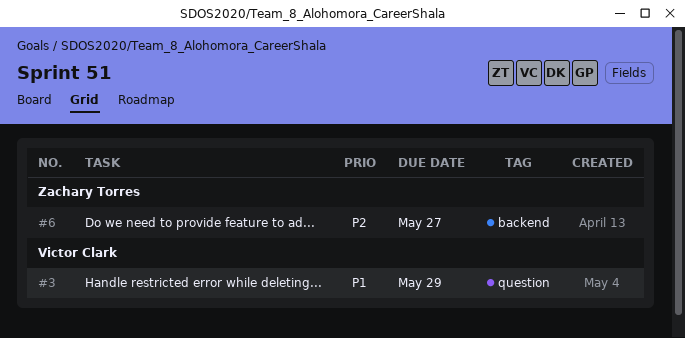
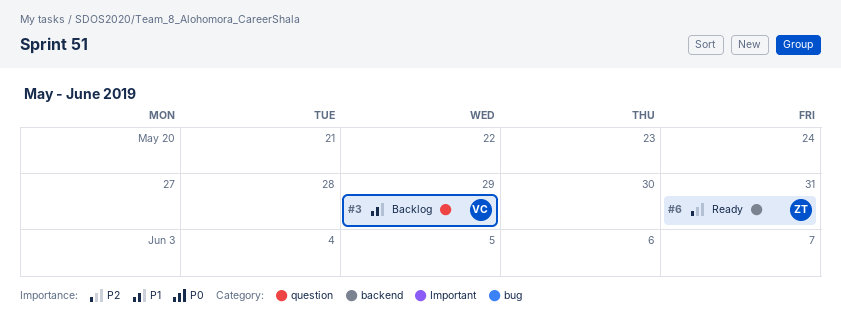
#6, due: May 27 -> May 31

